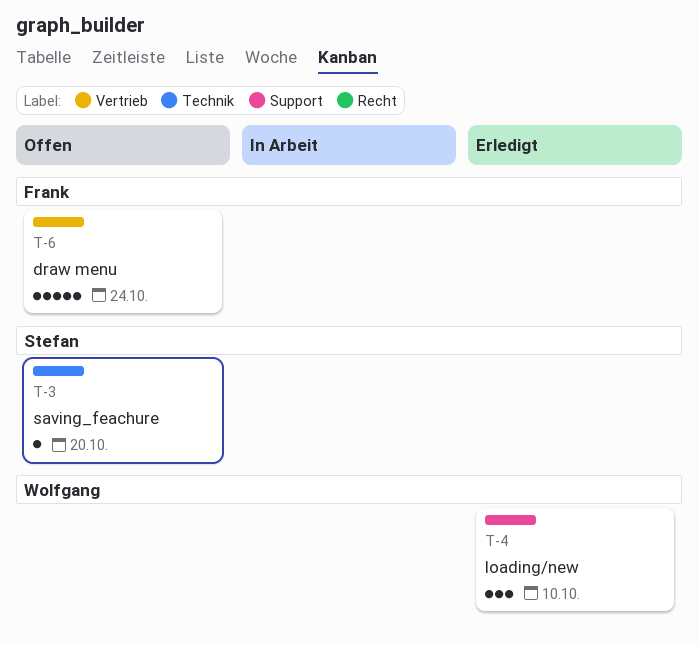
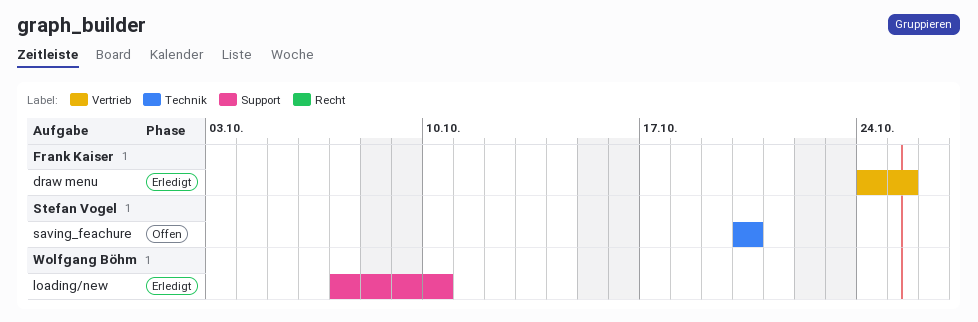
draw menu, status: Offen -> Erledigt
draw menu, due: Oct 24 -> Oct 25

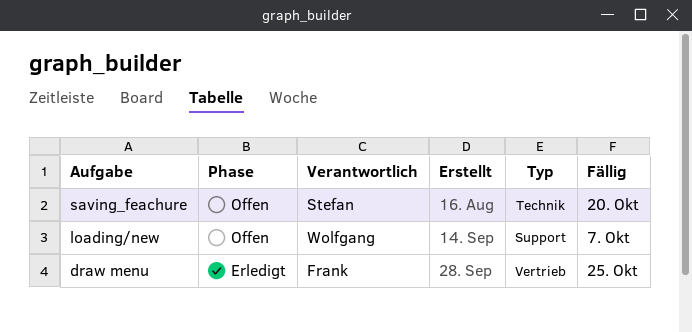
loading/new, status: Erledigt -> Offen
loading/new, due: Oct 10 -> Oct 7

